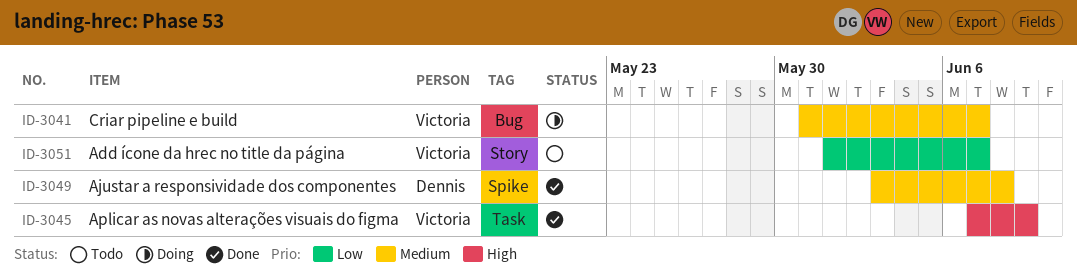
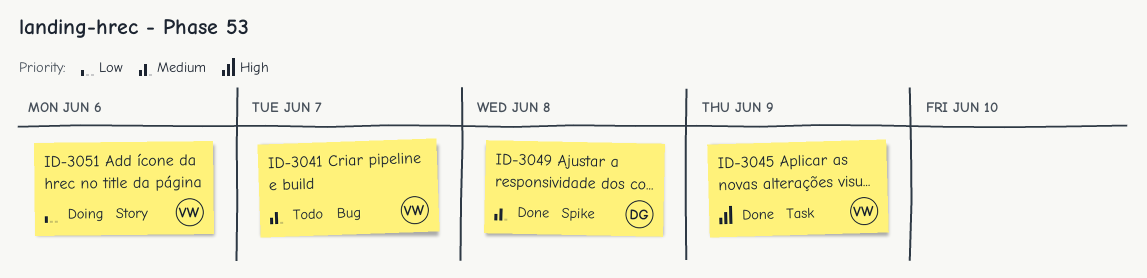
ID-3041, status: Doing -> Todo
ID-3051, status: Todo -> Doing
ID-3051, due: Jun 7 -> Jun 6

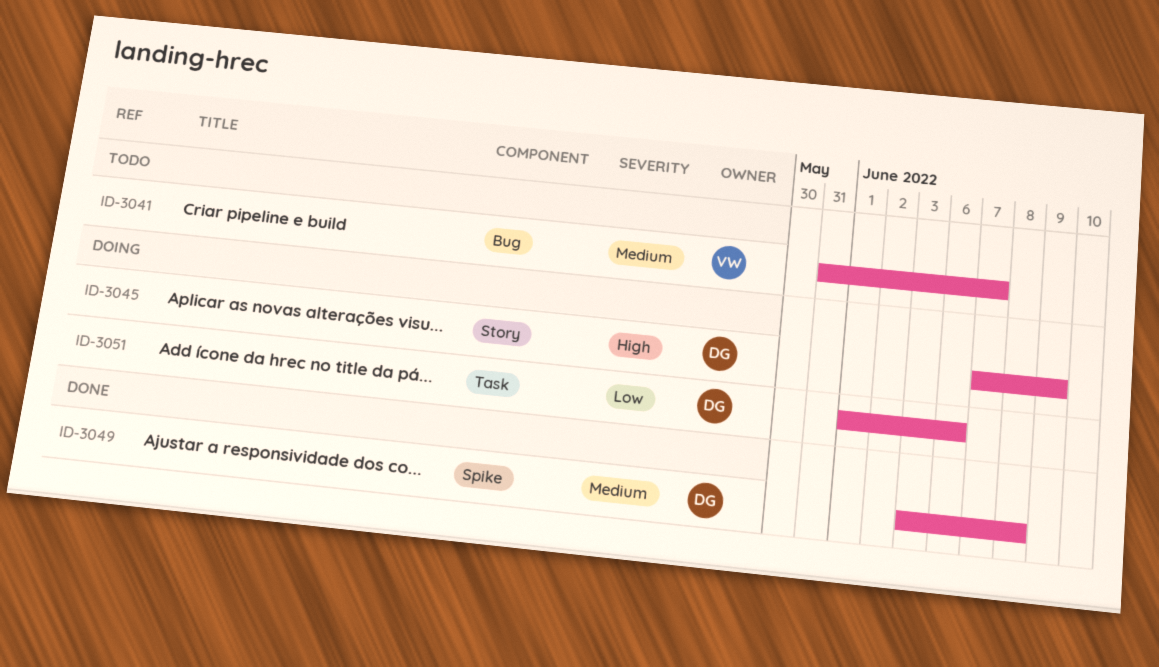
ID-3045, status: Done -> Doing
ID-3045, owner: VW -> DG
ID-3045, label: Task -> Story
ID-3051, owner: VW -> DG
ID-3051, label: Story -> Task

